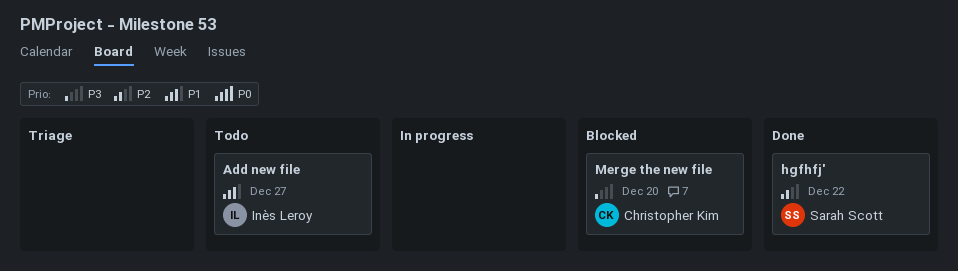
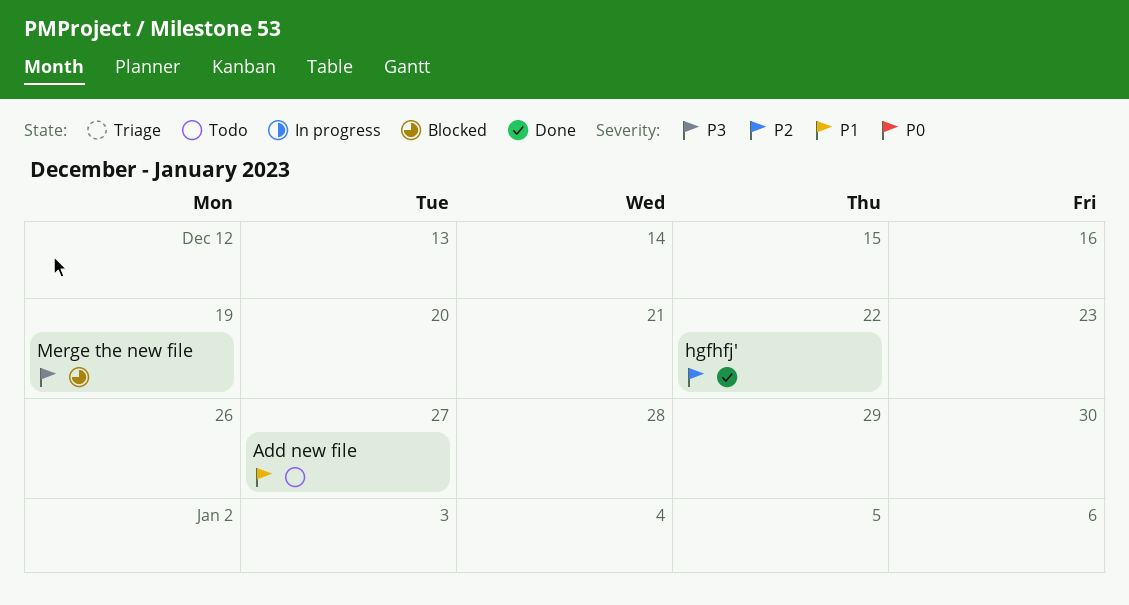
Merge the new file, due: Dec 20 -> Dec 19

